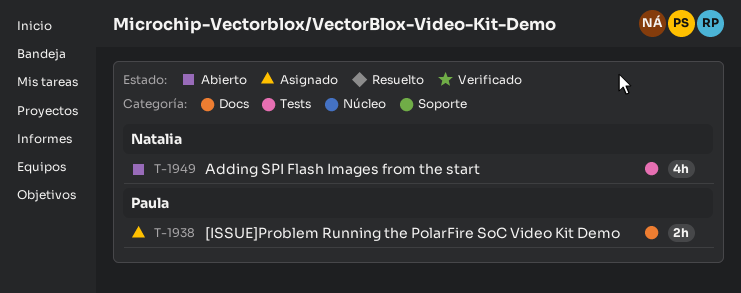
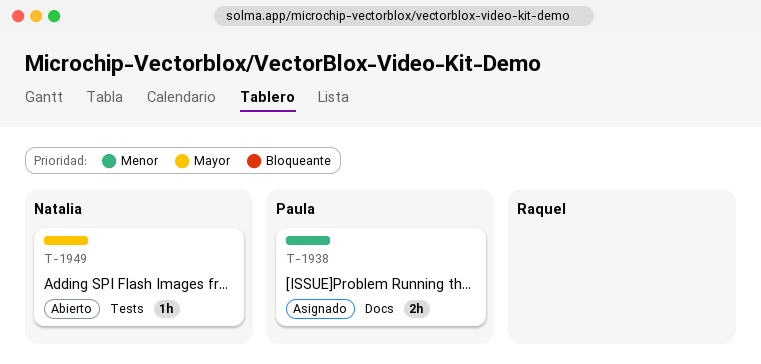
T-1949, estimate: 4h -> 1h

